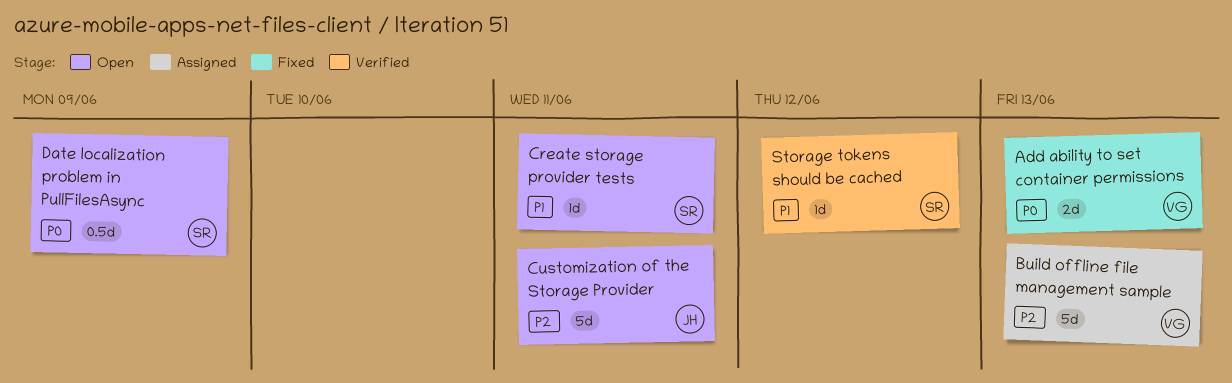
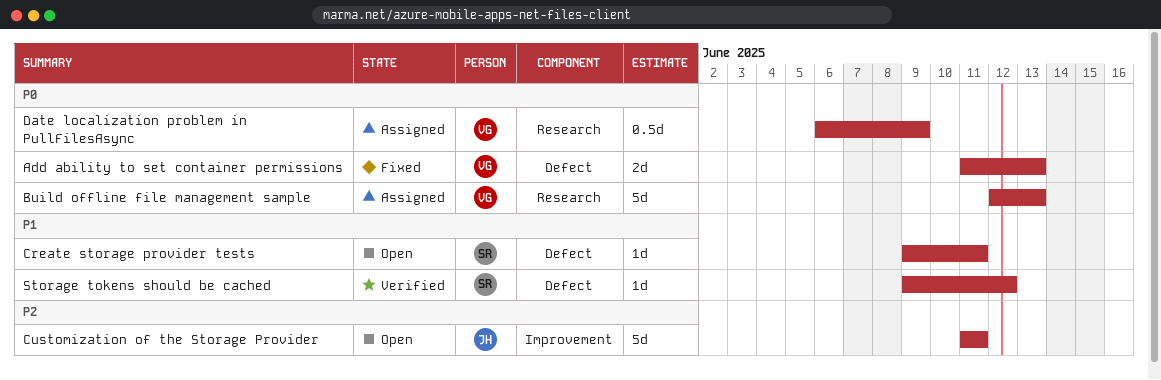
Build offline file management sample, priority: P2 -> P0
Date localization problem in PullFilesAsync, status: Open -> Assigned
Date localization problem in PullFilesAsync, owner: SR -> VG

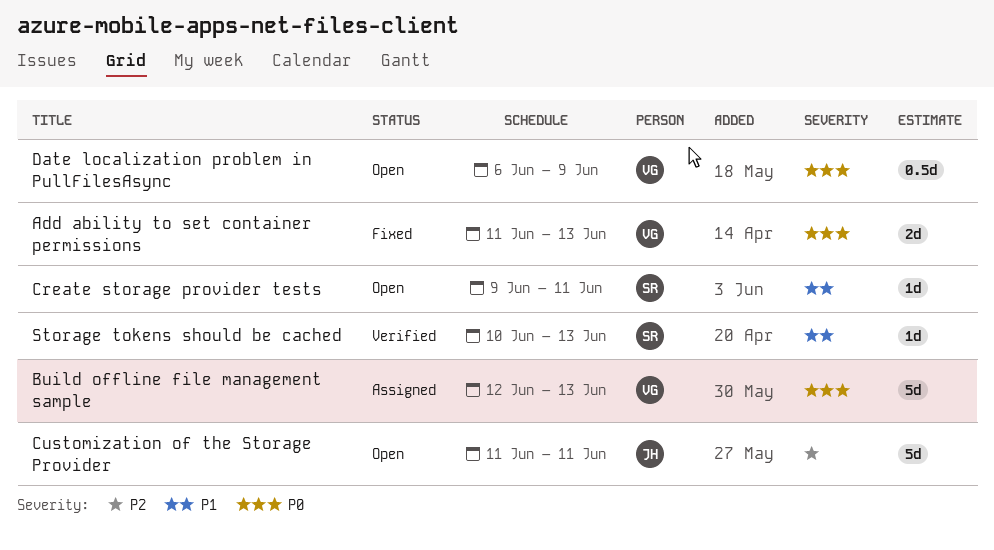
Date localization problem in PullFilesAsync, status: Assigned -> Open
Storage tokens should be cached, start: Jun 9 -> Jun 10
Storage tokens should be cached, due: Jun 12 -> Jun 13

